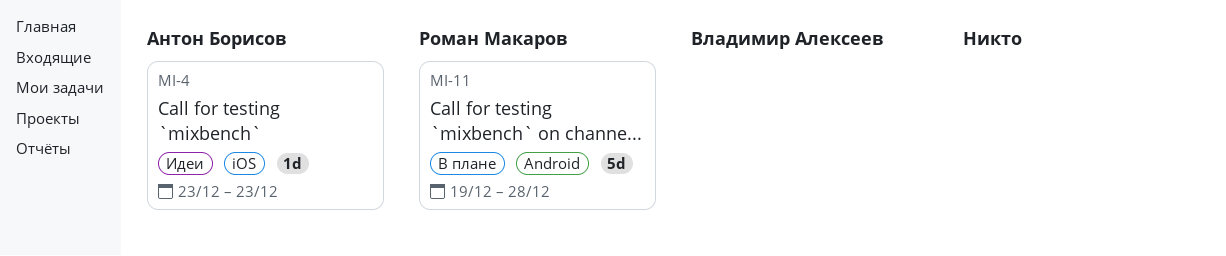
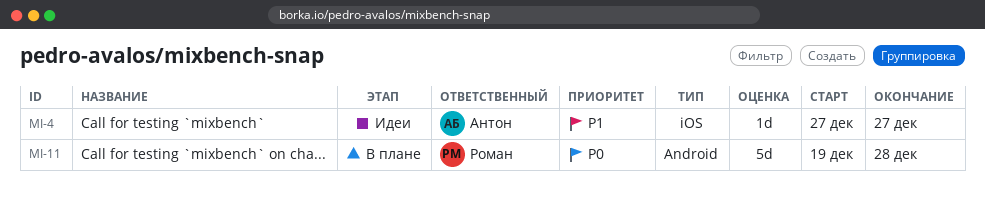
MI-4, start: Dec 23 -> Dec 27
MI-4, due: Dec 23 -> Dec 27

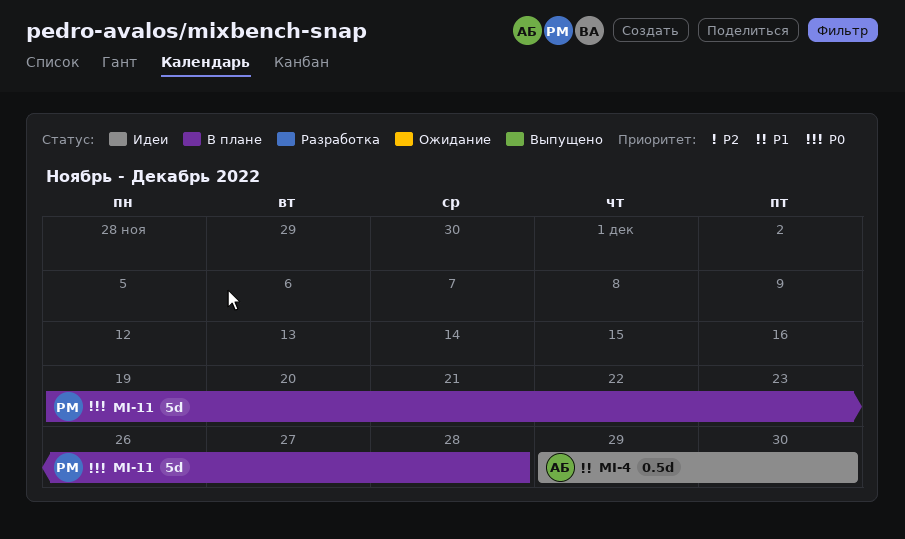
MI-4, estimate: 1d -> 0.5d
MI-4, start: Dec 27 -> Dec 29
MI-4, due: Dec 27 -> Dec 30

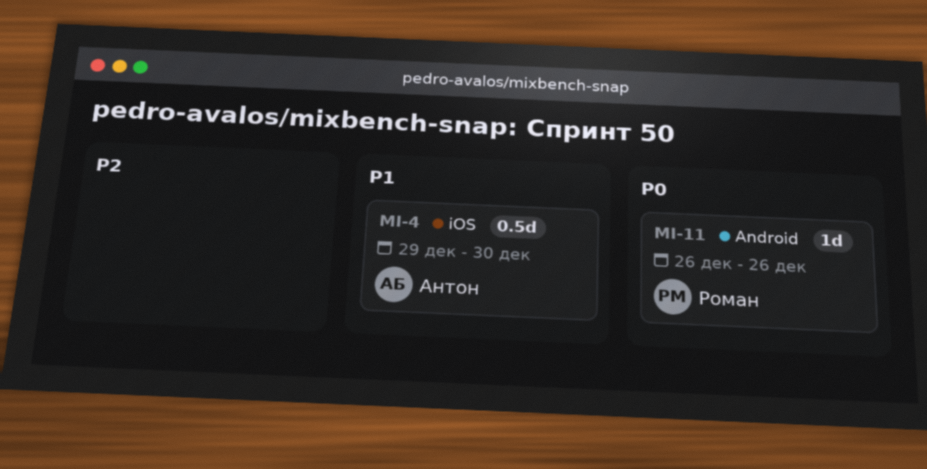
MI-11, estimate: 5d -> 1d
MI-11, start: Dec 19 -> Dec 26
MI-11, due: Dec 28 -> Dec 26

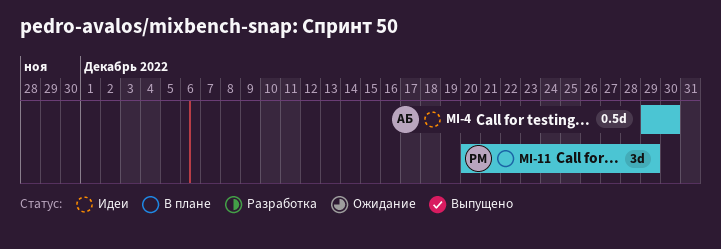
MI-11, estimate: 1d -> 3d
MI-11, start: Dec 26 -> Dec 20
MI-11, due: Dec 26 -> Dec 29

